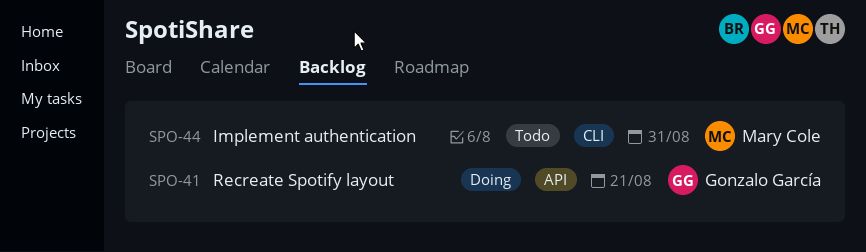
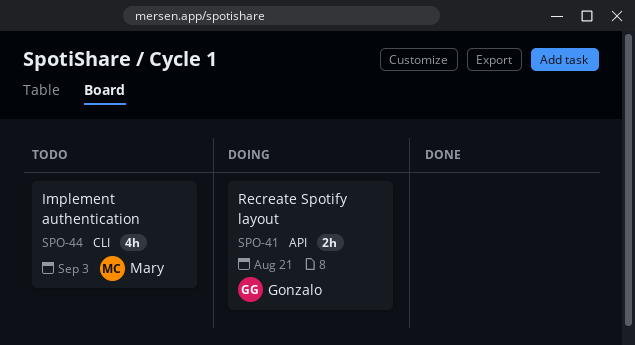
SPO-44, due: Aug 31 -> Sep 3

